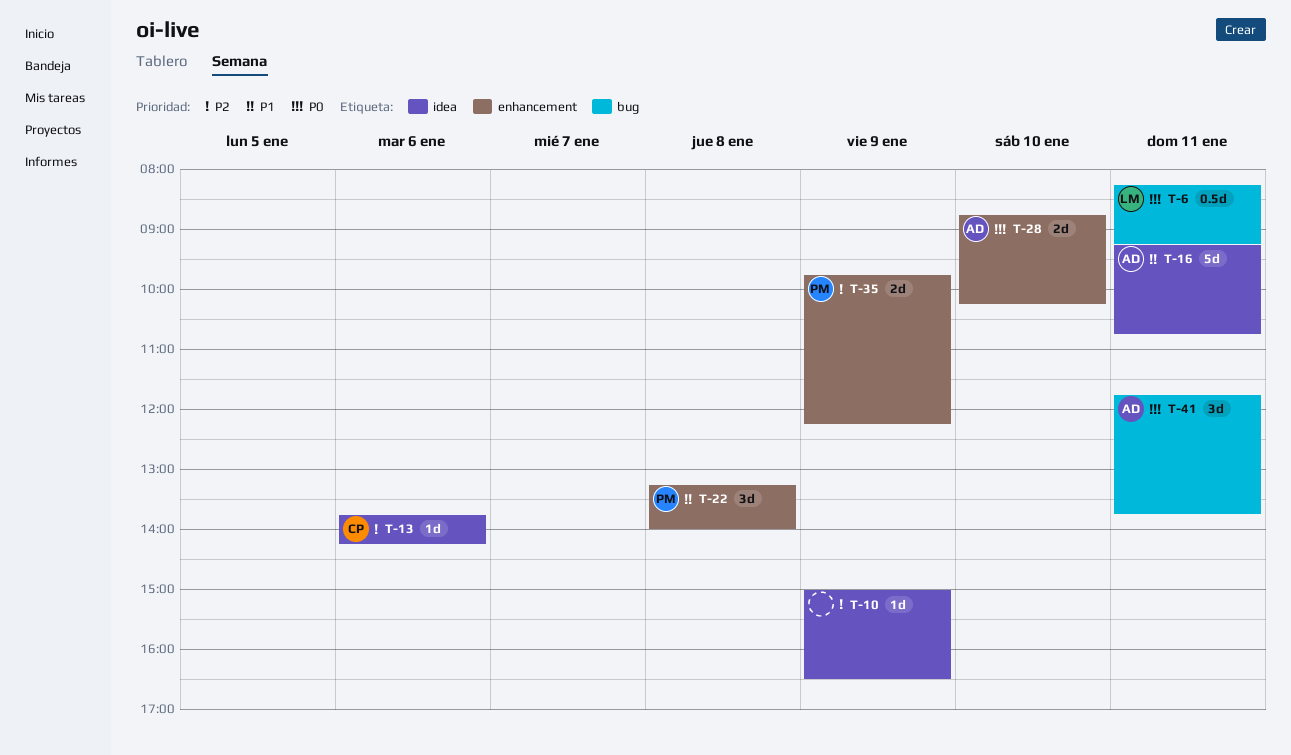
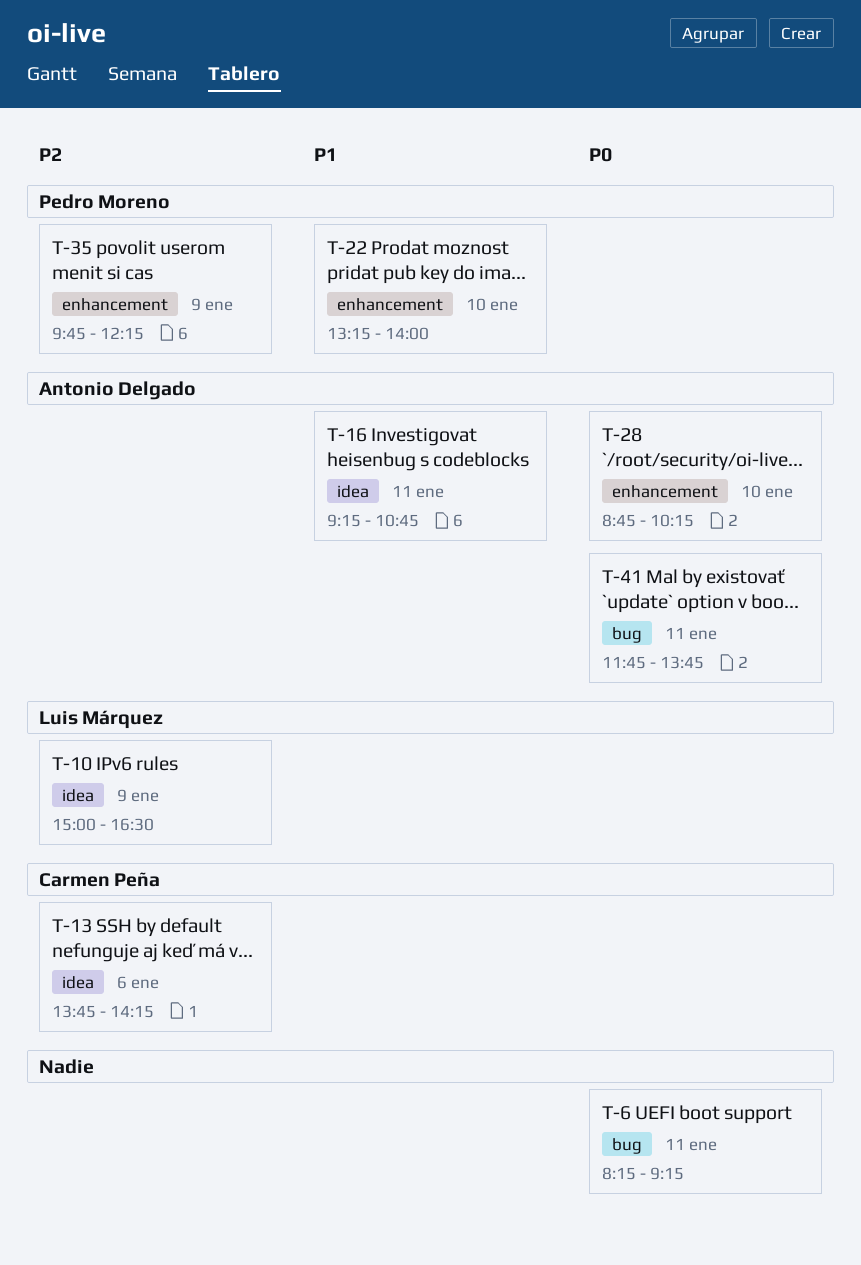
T-6, owner: Luis Márquez -> none
T-10, owner: none -> Luis Márquez
T-22, day: Jan 8 -> Jan 10

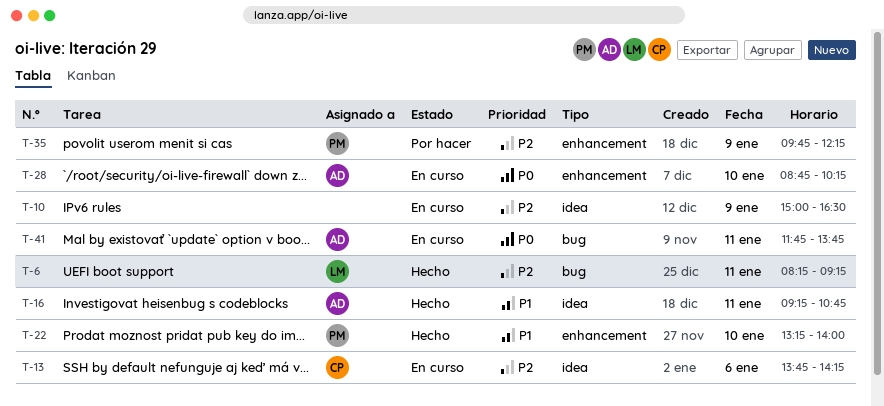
T-6, owner: none -> Luis Márquez
T-6, priority: P0 -> P2
T-10, owner: Luis Márquez -> none

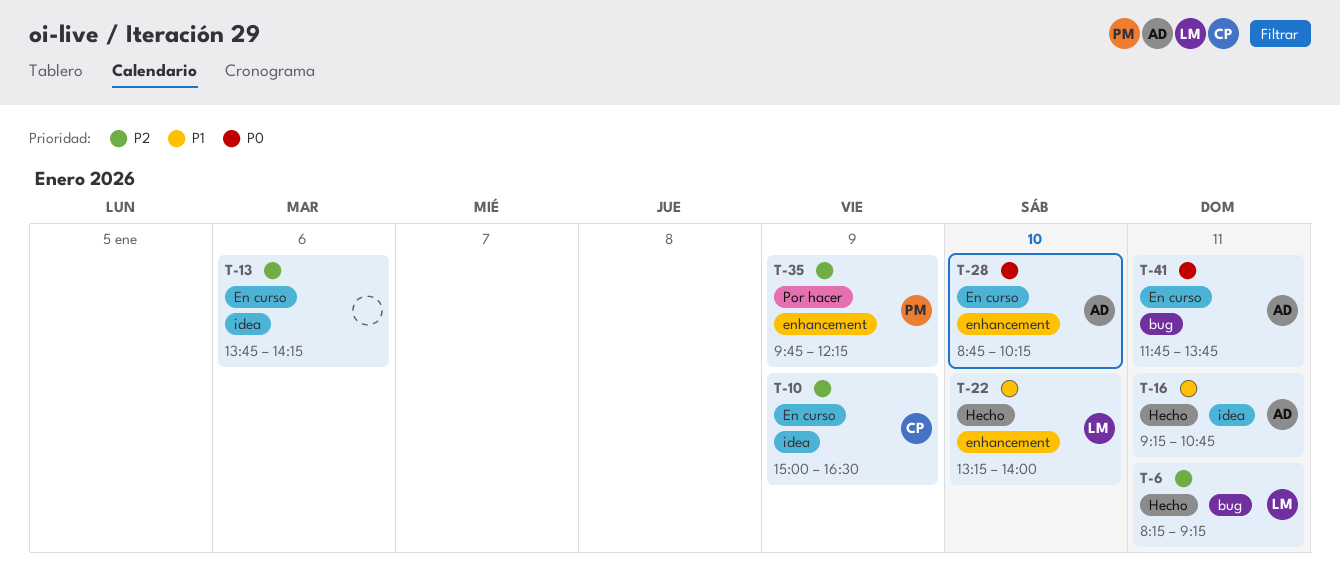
T-10, owner: none -> CP
T-13, owner: CP -> none
T-22, owner: PM -> LM

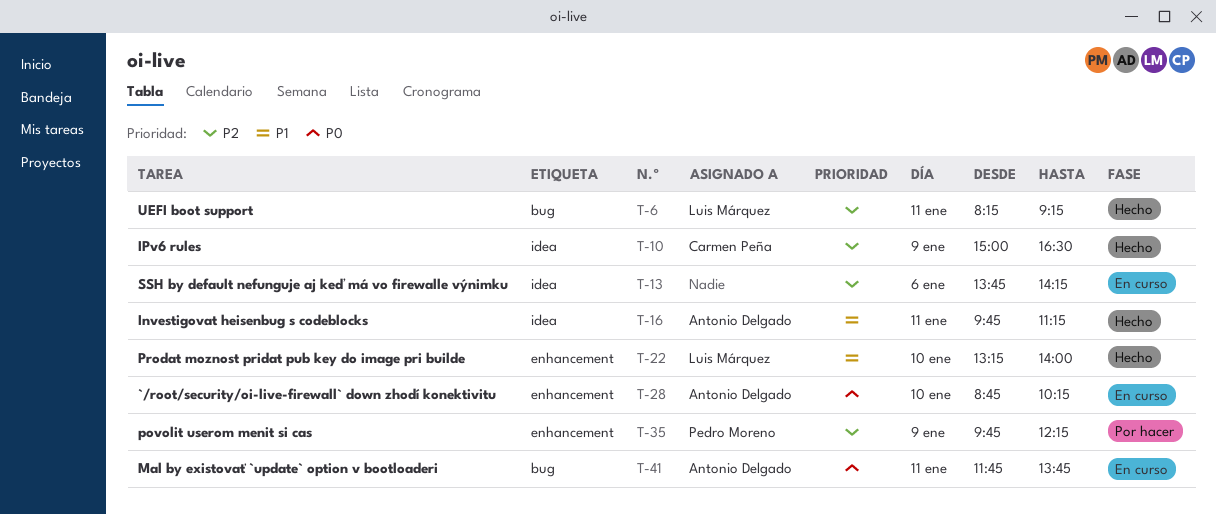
T-10, status: En curso -> Hecho
T-16, begins: 09:15 -> 09:45
T-16, ends: 10:45 -> 11:15

